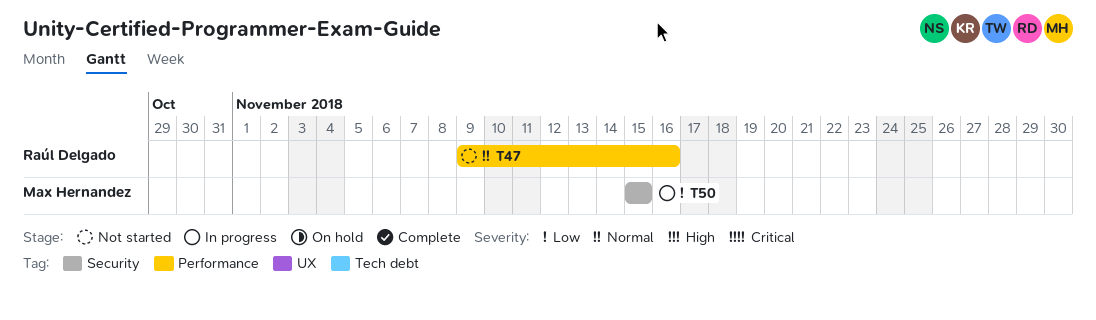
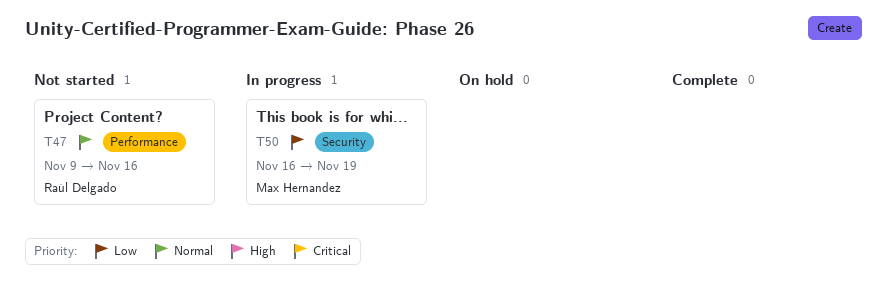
T50, start: Nov 15 -> Nov 16
T50, due: Nov 15 -> Nov 19

